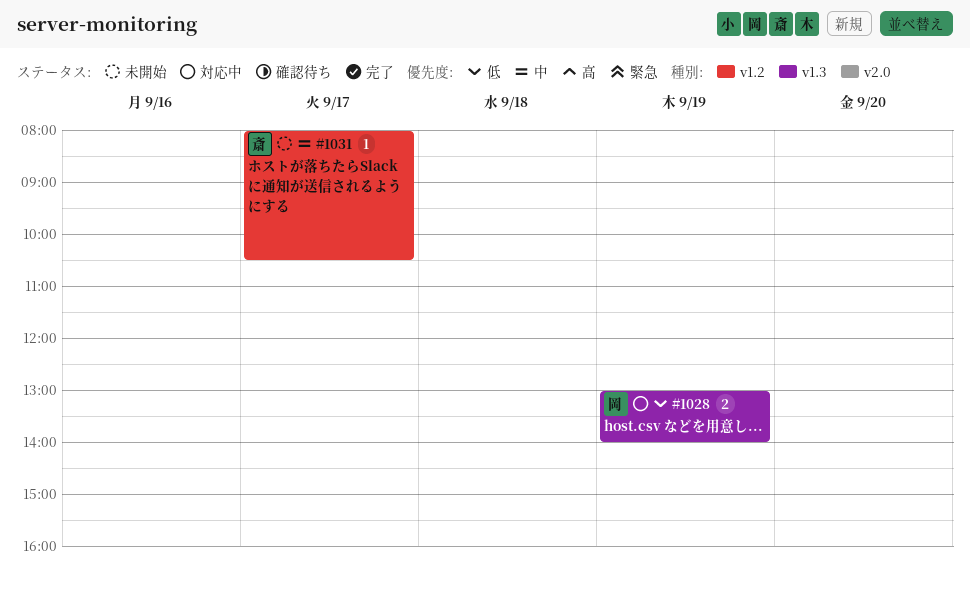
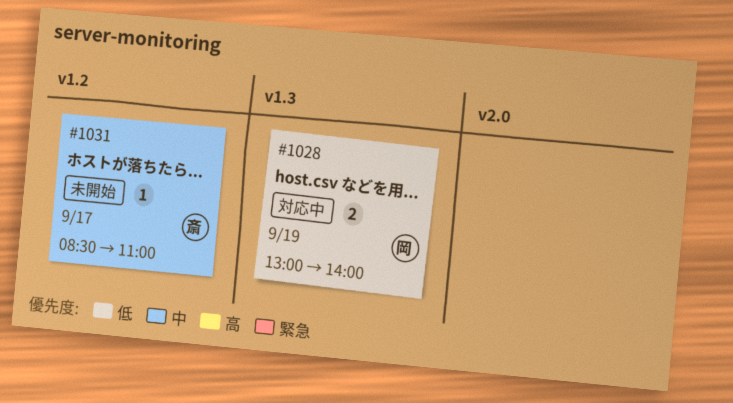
#1031, begins: 08:00 -> 08:30
#1031, ends: 10:30 -> 11:00

